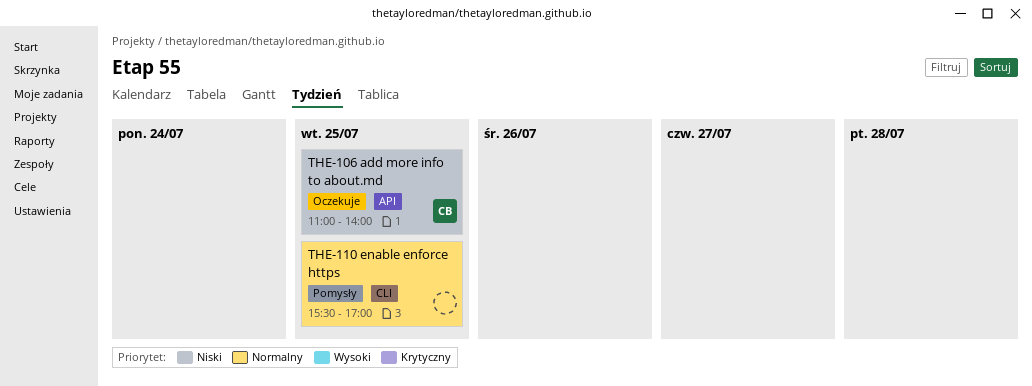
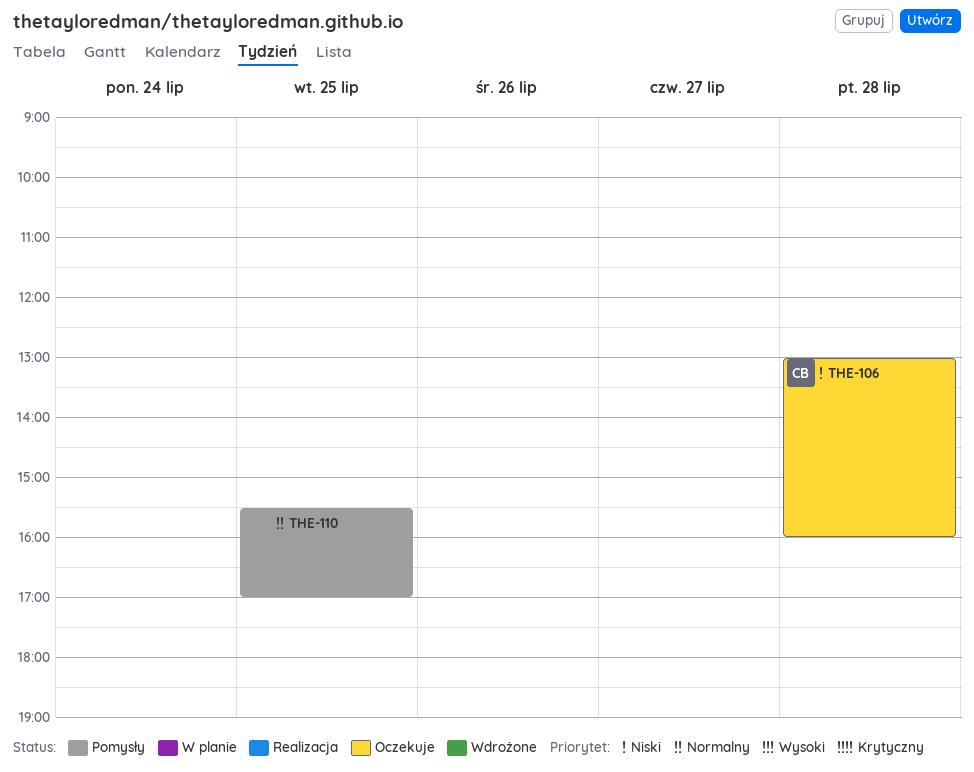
THE-106, day: Jul 25 -> Jul 28
THE-106, begins: 11:00 -> 13:00
THE-106, ends: 14:00 -> 16:00

